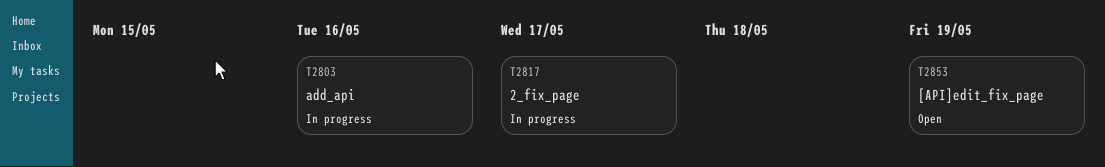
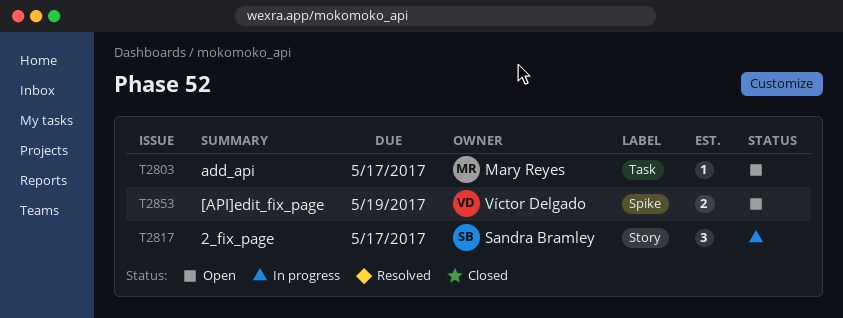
T2803, status: In progress -> Open
T2803, due: May 16 -> May 17

